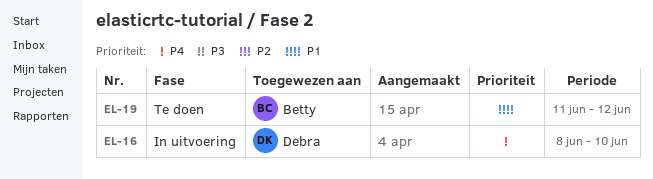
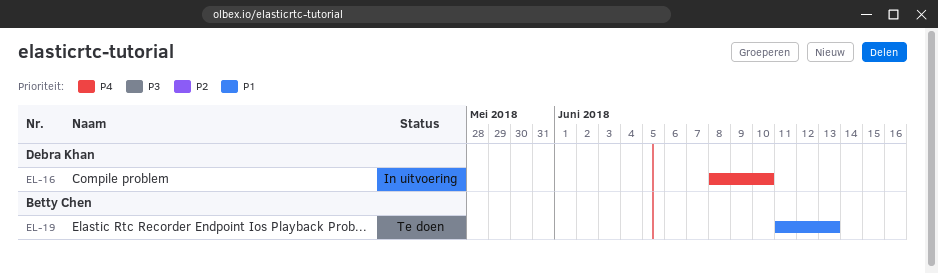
EL-19, due: Jun 12 -> Jun 13

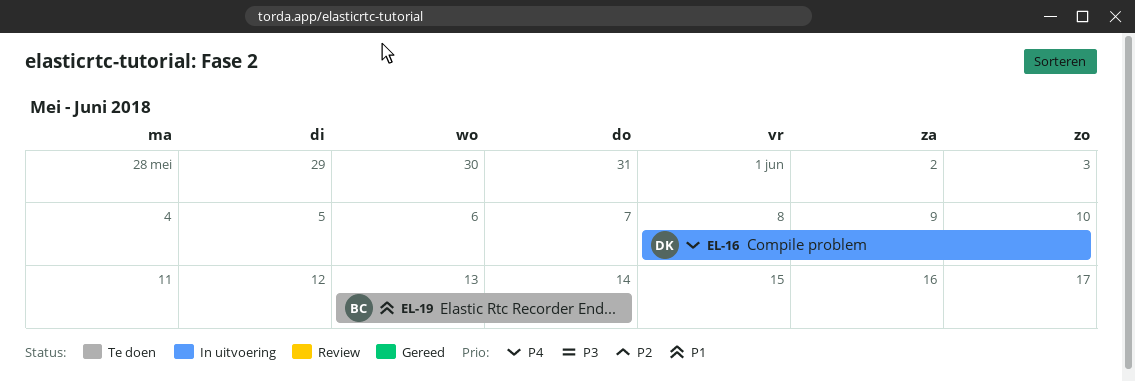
EL-19, start: Jun 11 -> Jun 13
EL-19, due: Jun 13 -> Jun 14

